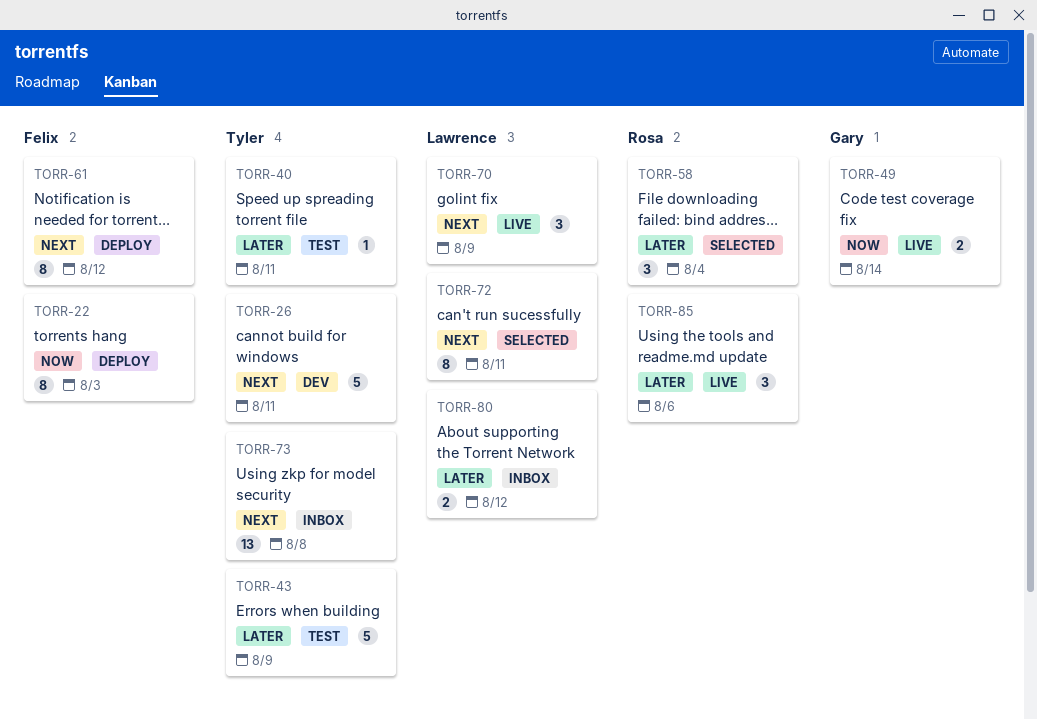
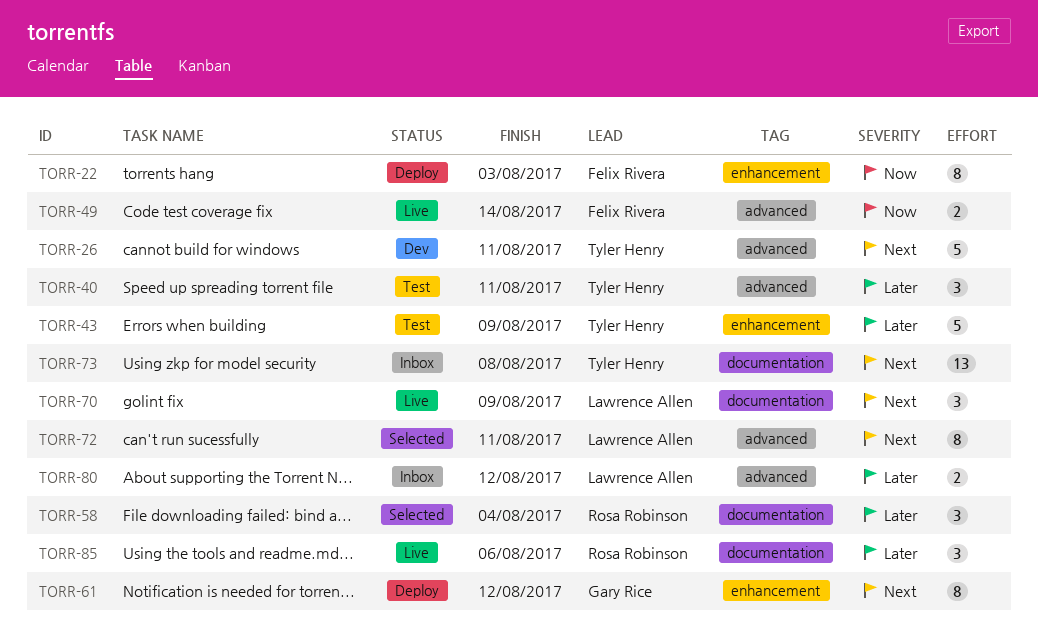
TORR-40, estimate: 1 -> 3
TORR-49, owner: Gary Rice -> Felix Rivera
TORR-61, owner: Felix Rivera -> Gary Rice

